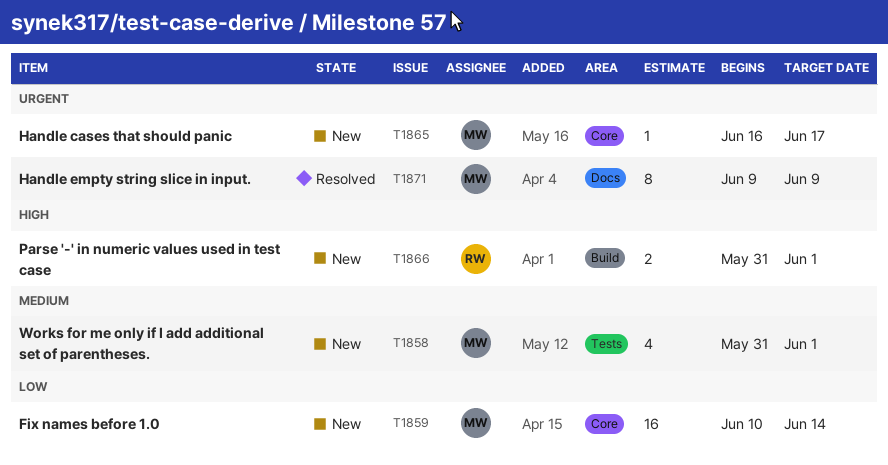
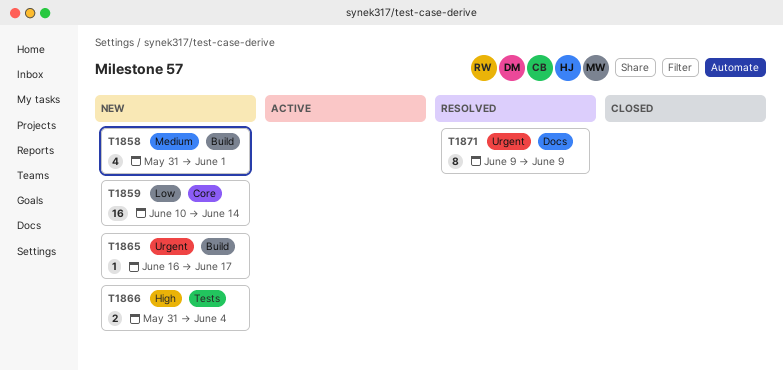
T1858, label: Tests -> Build
T1865, label: Core -> Build
T1866, label: Build -> Tests
T1866, due: Jun 1 -> Jun 4

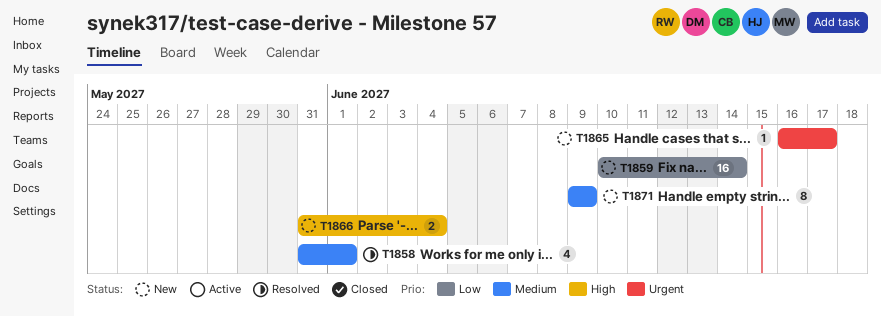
T1858, status: New -> Resolved
T1871, status: Resolved -> New
T1871, priority: Urgent -> Medium

